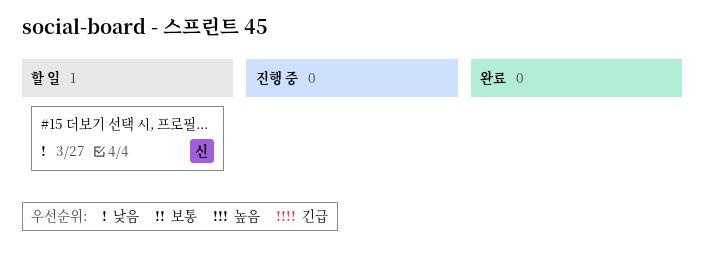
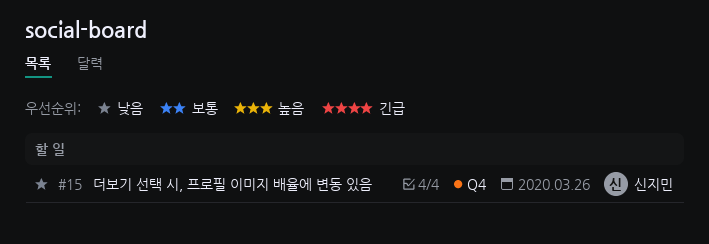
#15, due: Mar 27 -> Mar 26

